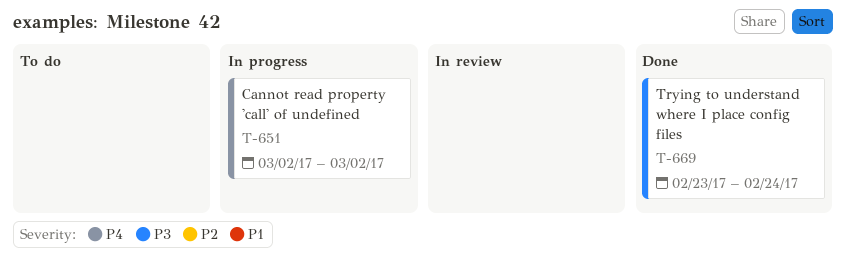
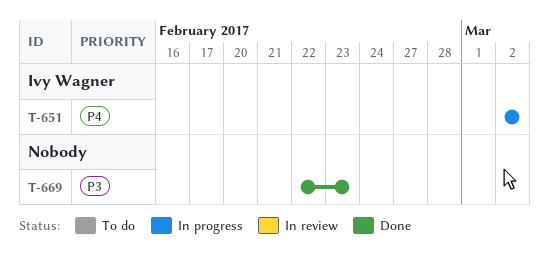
T-669, start: Feb 23 -> Feb 22
T-669, due: Feb 24 -> Feb 23

